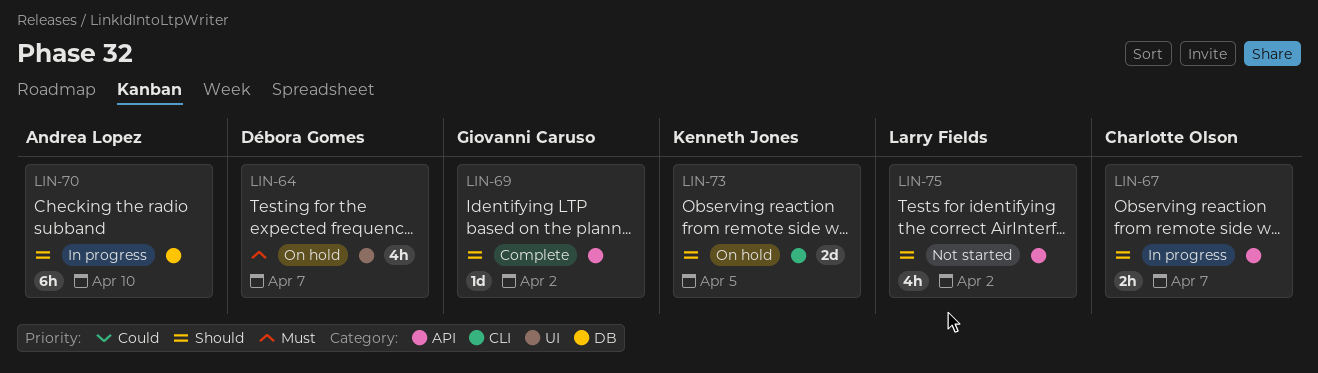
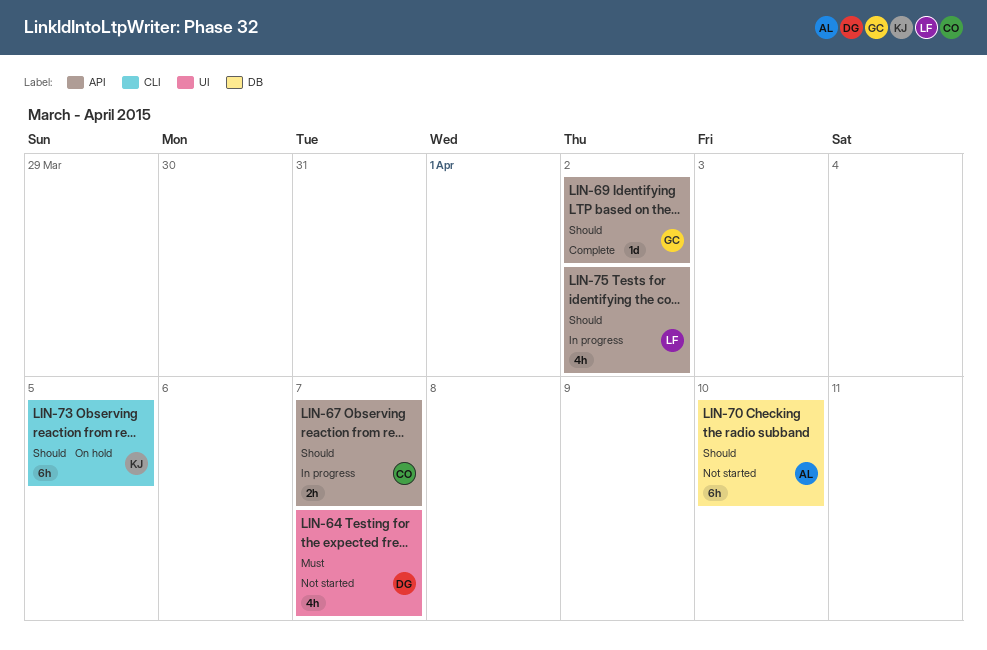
LIN-64, status: On hold -> Not started
LIN-70, status: In progress -> Not started
LIN-73, estimate: 2d -> 6h
LIN-75, status: Not started -> In progress

